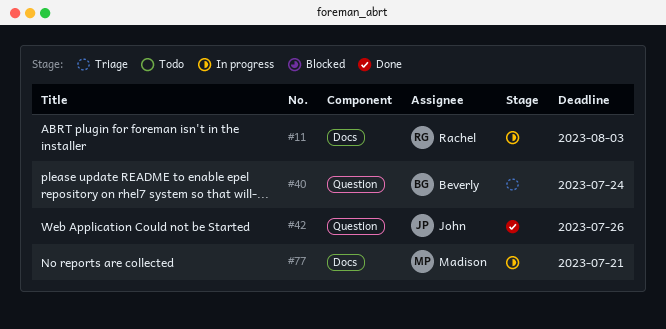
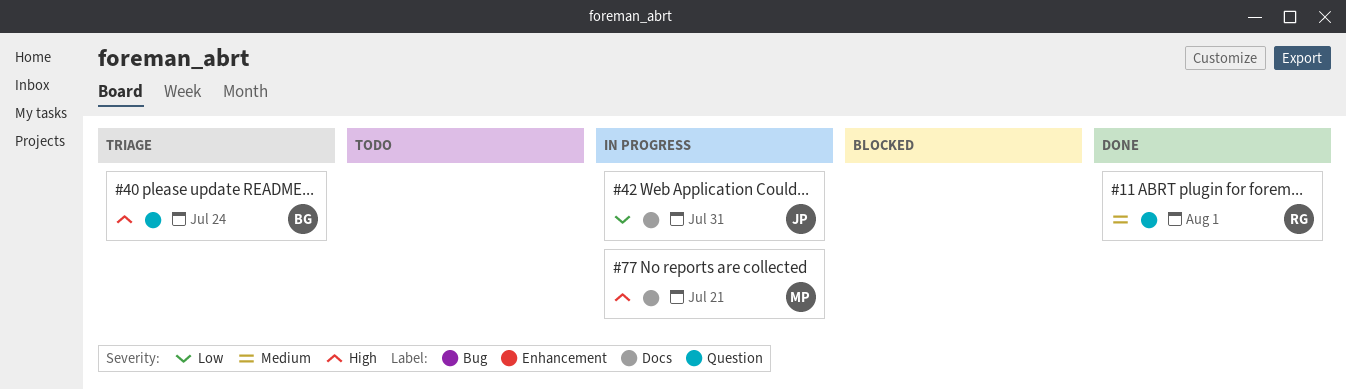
#11, status: In progress -> Done
#11, label: Docs -> Question
#11, due: Aug 3 -> Aug 1
#42, status: Done -> In progress
#42, label: Question -> Docs
#42, due: Jul 26 -> Jul 31

